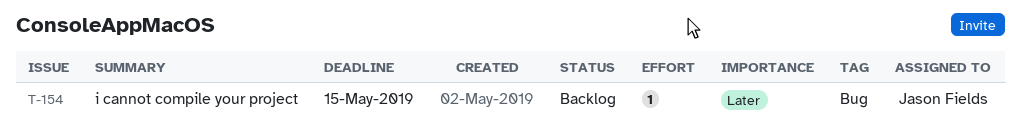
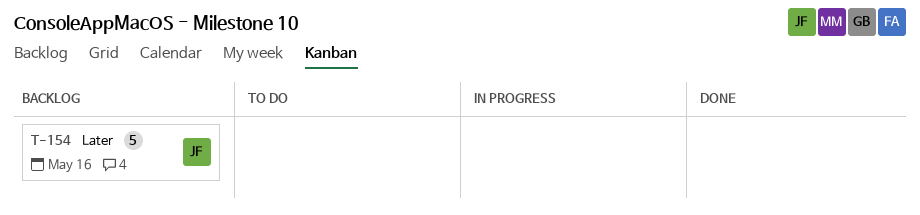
T-154, estimate: 1 -> 5
T-154, due: May 15 -> May 16

